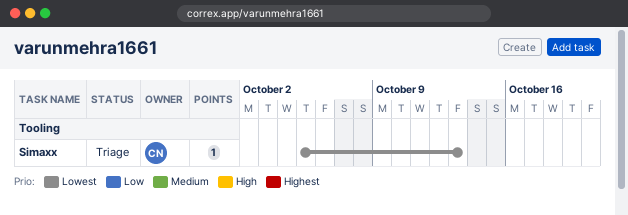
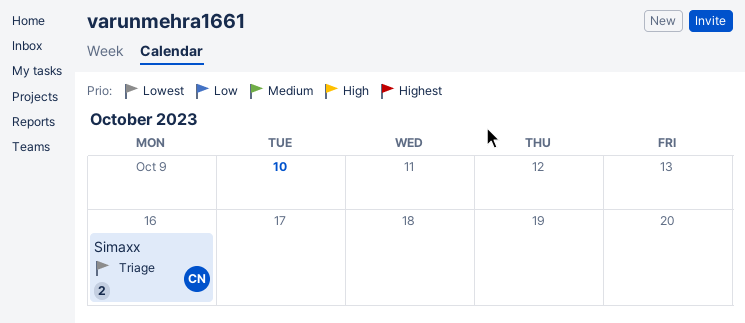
Simaxx, estimate: 1 -> 2
Simaxx, due: Oct 13 -> Oct 16

